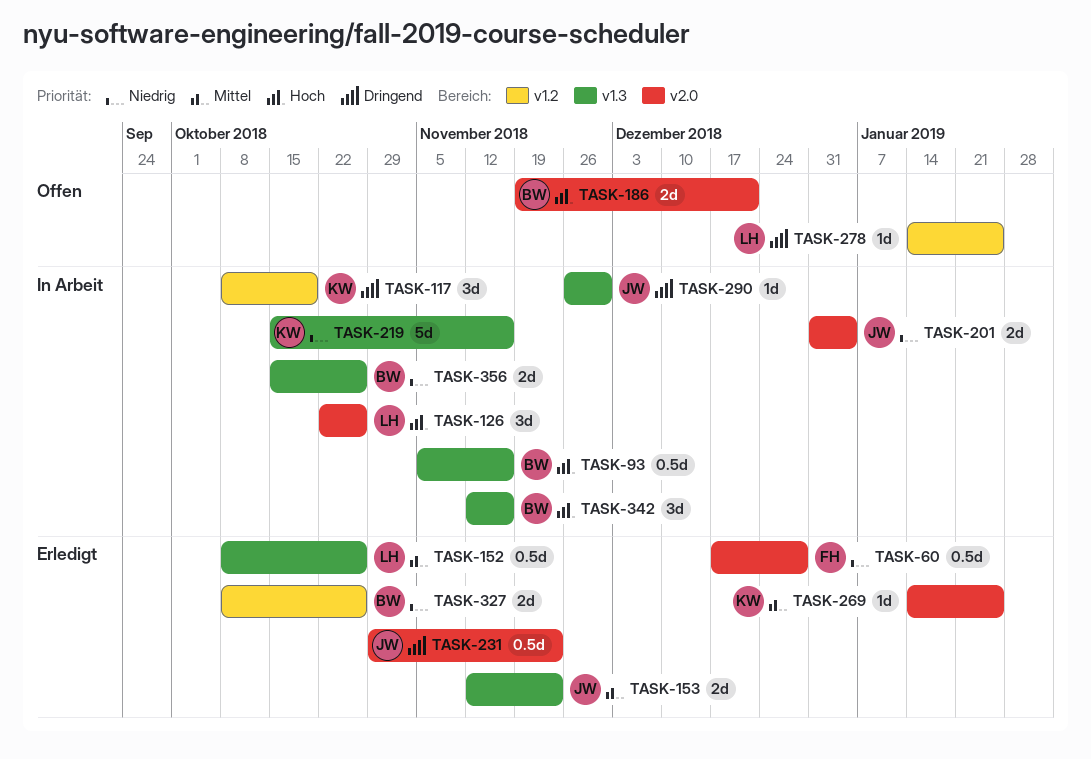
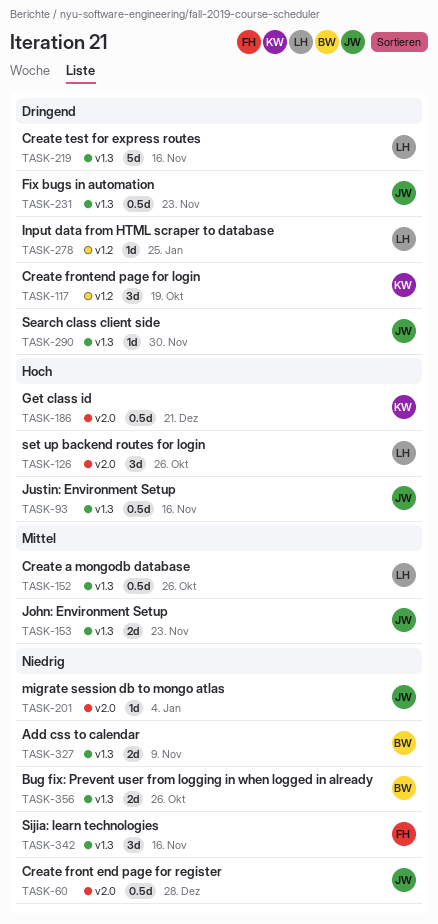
TASK-60, owner: FH -> JW
TASK-93, owner: BW -> JW
TASK-186, owner: BW -> KW
TASK-186, estimate: 2d -> 0.5d
TASK-201, estimate: 2d -> 1d
TASK-219, owner: KW -> LH
TASK-219, priority: Niedrig -> Dringend
TASK-231, label: v2.0 -> v1.3
TASK-269: present -> none
TASK-327, label: v1.2 -> v1.3
TASK-327, due: Oct 26 -> Nov 9
TASK-342, owner: BW -> FH
TASK-342, priority: Hoch -> Niedrig

